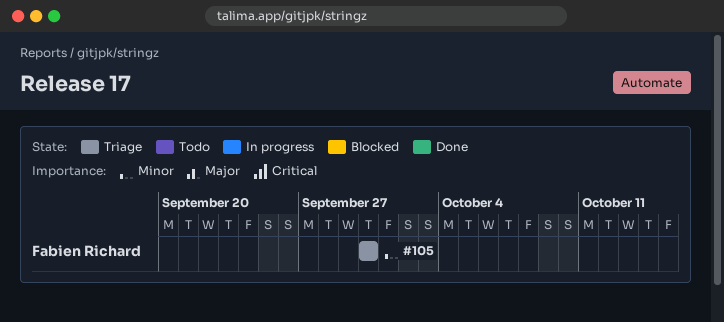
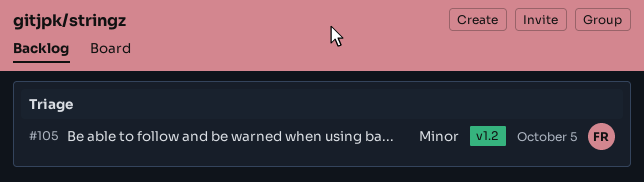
#105, due: Sep 30 -> Oct 5

